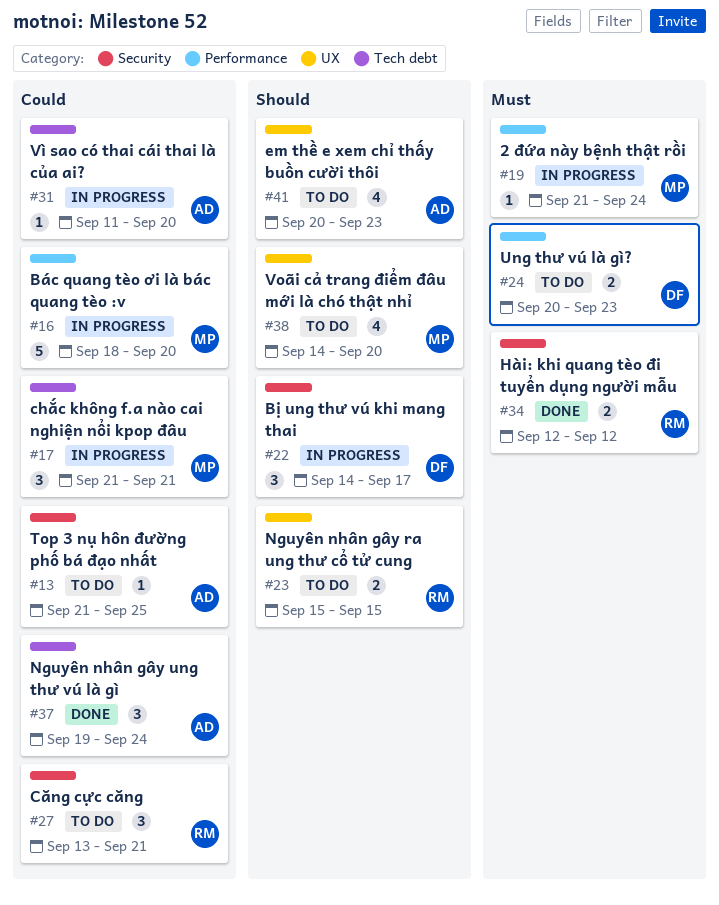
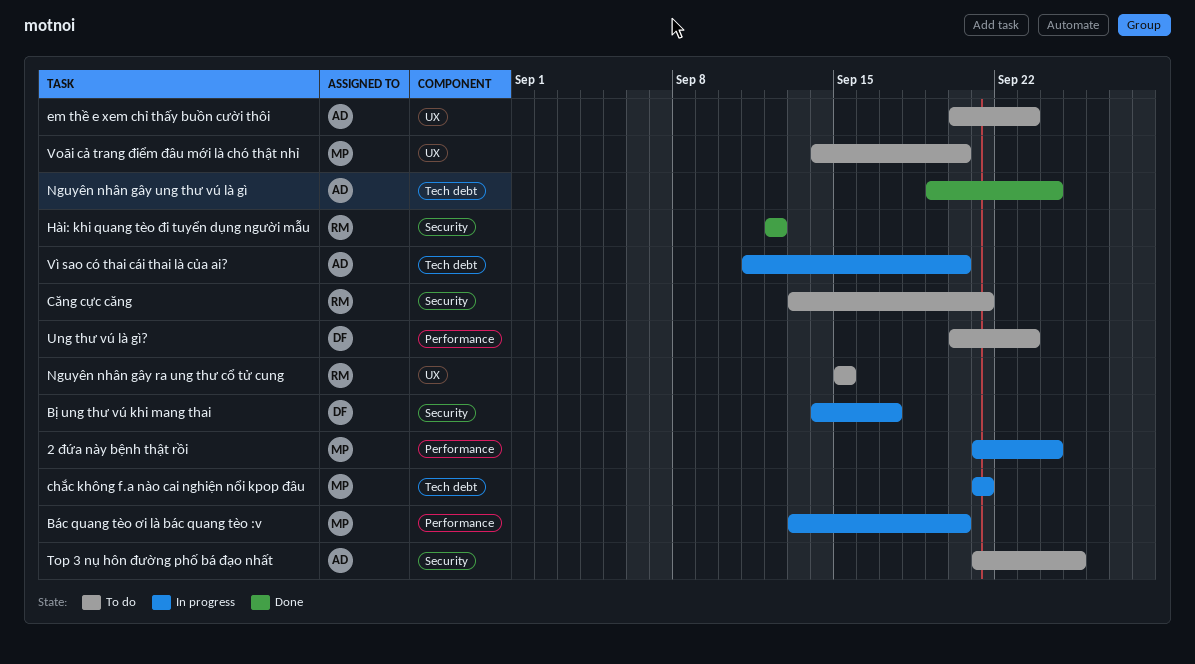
Bác quang tèo ơi là bác quang tèo :v, start: Sep 18 -> Sep 13

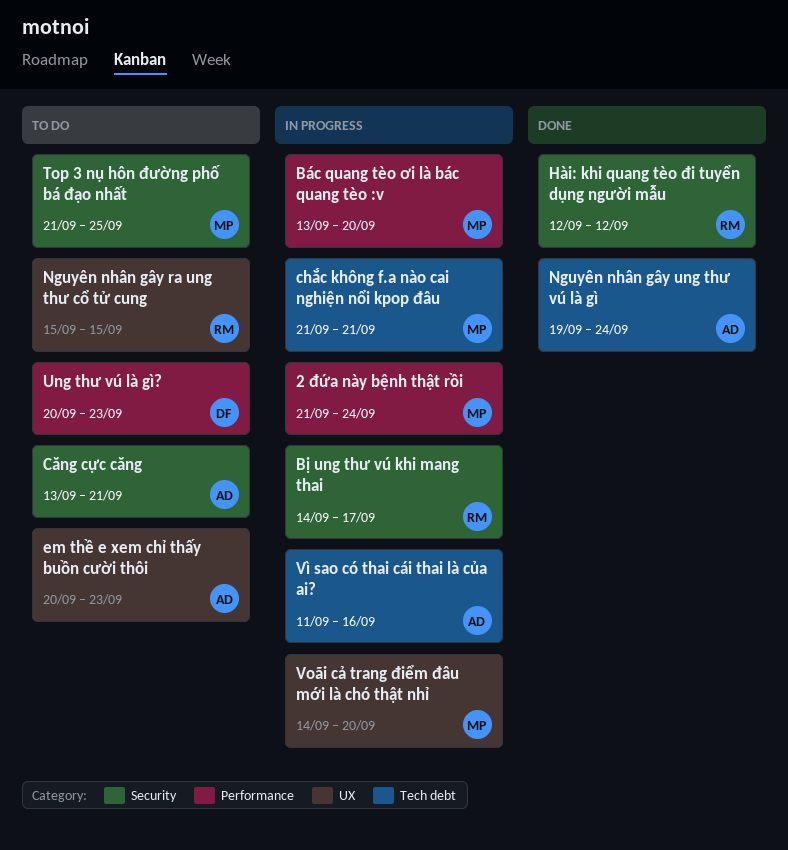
Bị ung thư vú khi mang thai, owner: DF -> RM
Căng cực căng, owner: RM -> AD
Top 3 nụ hôn đường phố bá đạo nhất, owner: AD -> MP
Voãi cả trang điểm đâu mới là chó thật nhỉ, status: To do -> In progress
Vì sao có thai cái thai là của ai?, due: Sep 20 -> Sep 16

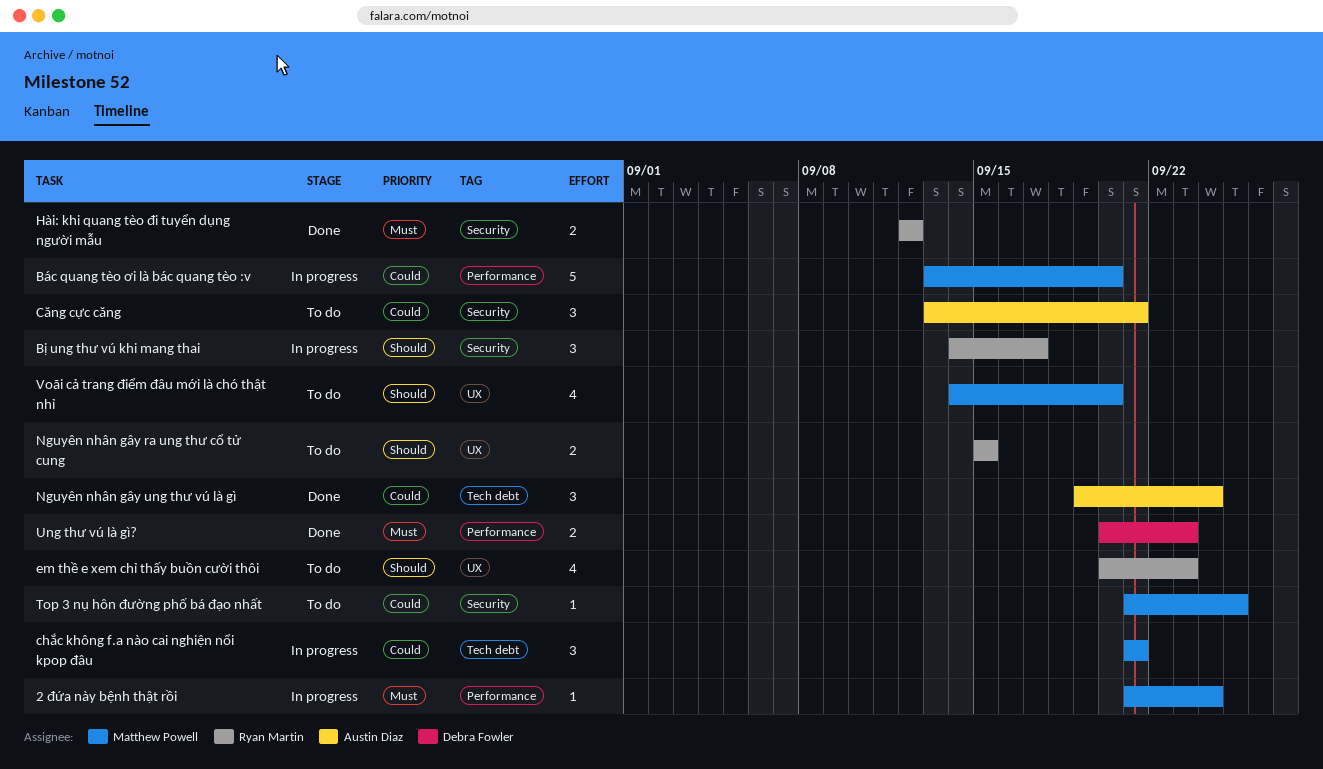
em thề e xem chỉ thấy buồn cười thôi, owner: Austin Diaz -> Ryan Martin
Ung thư vú là gì?, status: To do -> Done
Voãi cả trang điểm đâu mới là chó thật nhỉ, status: In progress -> To do
Vì sao có thai cái thai là của ai?: present -> none

